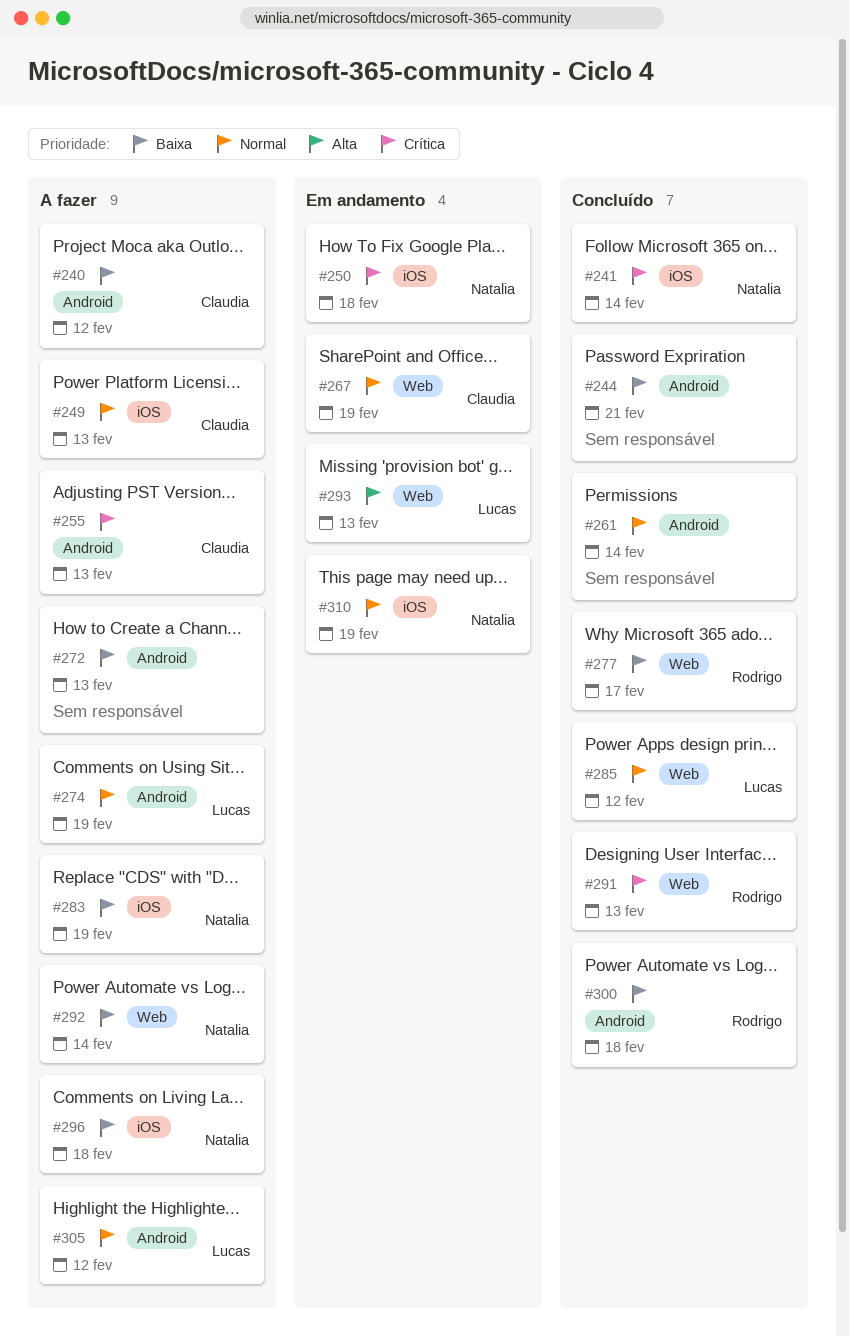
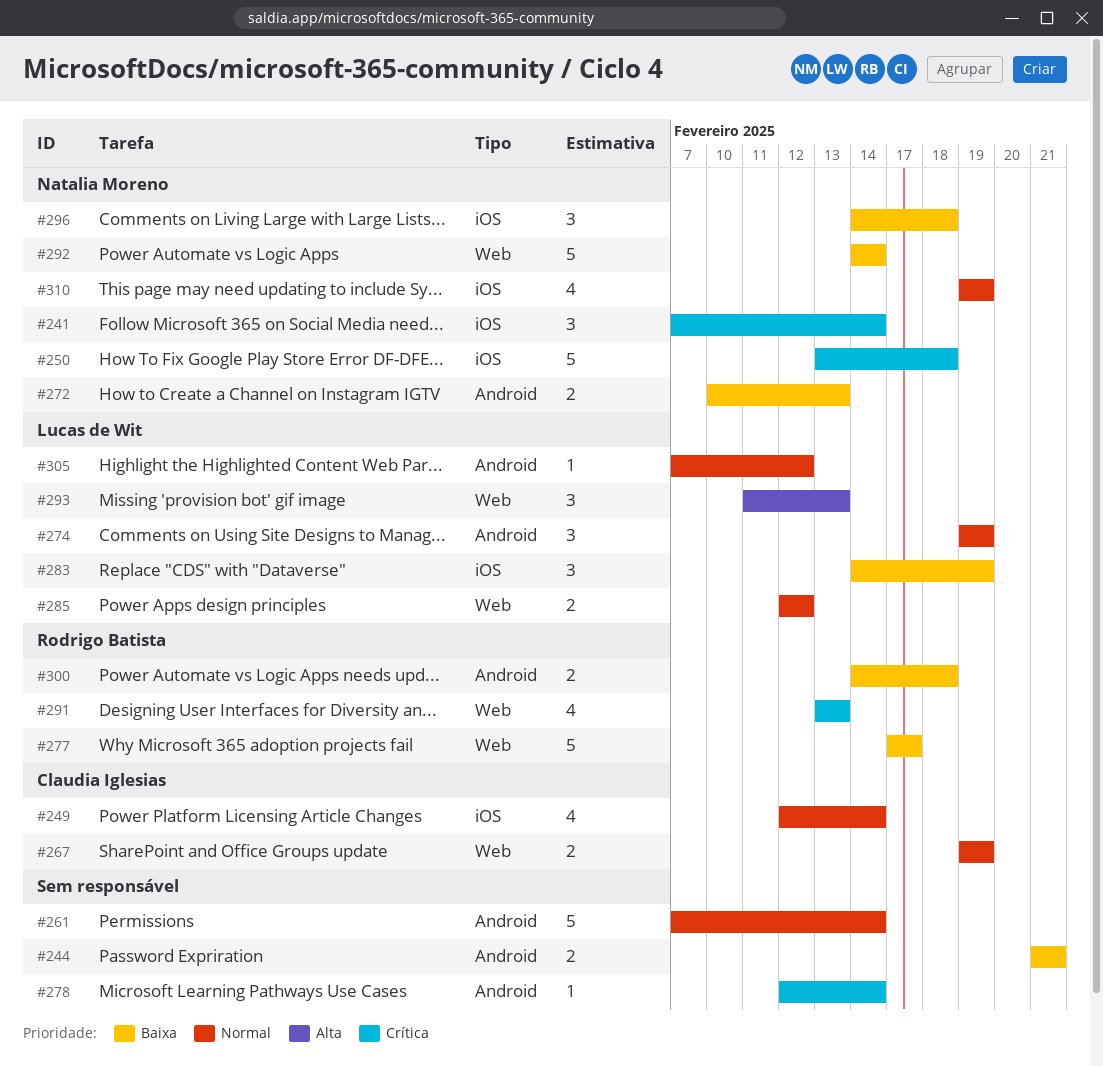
#240: present -> none
#249, due: Feb 13 -> Feb 14
#255: present -> none
#272, owner: none -> Natalia Moreno
#278: none -> present
#283, owner: Natalia Moreno -> Lucas de Wit

